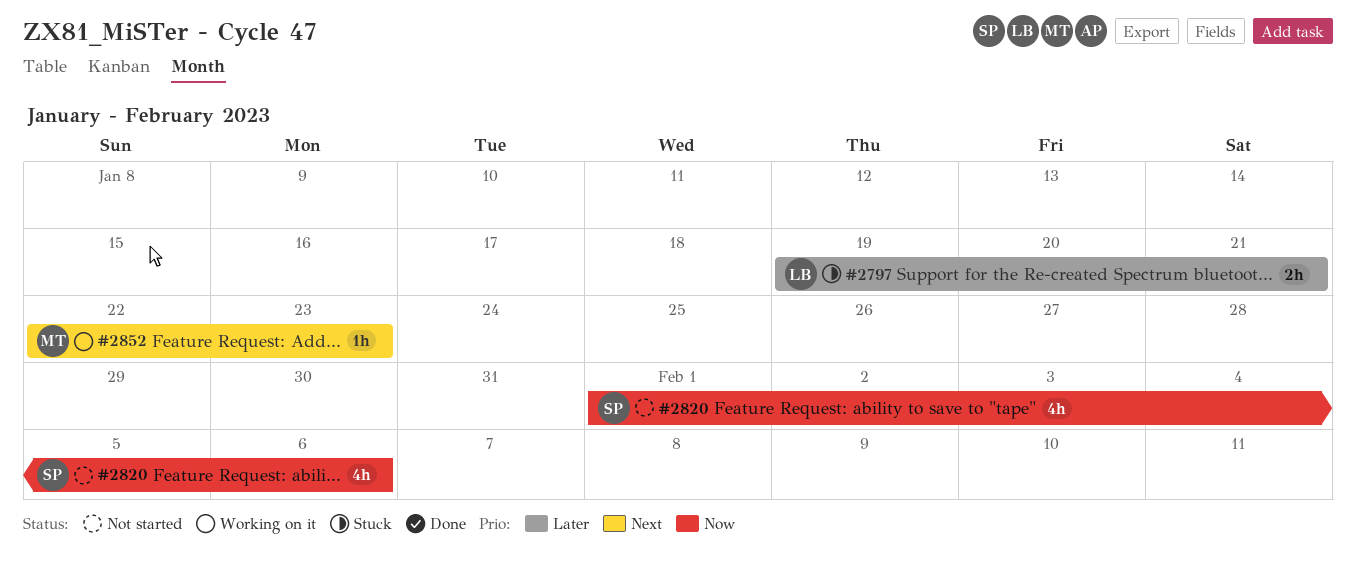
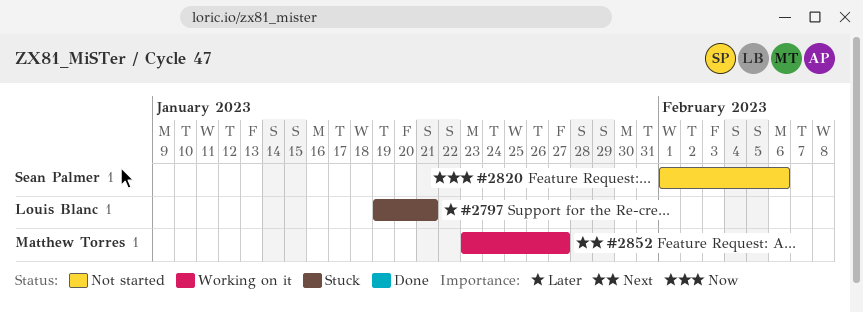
#2852, start: Jan 22 -> Jan 23
#2852, due: Jan 23 -> Jan 27

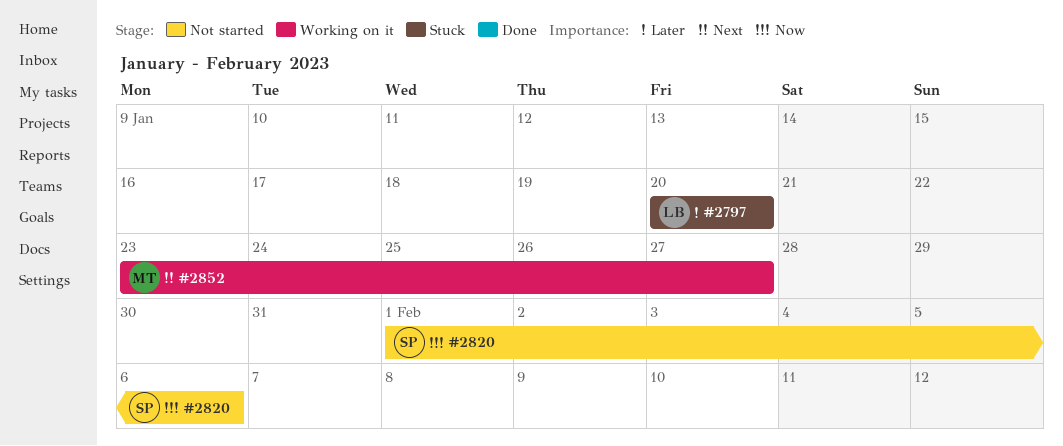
#2797, start: Jan 19 -> Jan 20
#2797, due: Jan 21 -> Jan 20

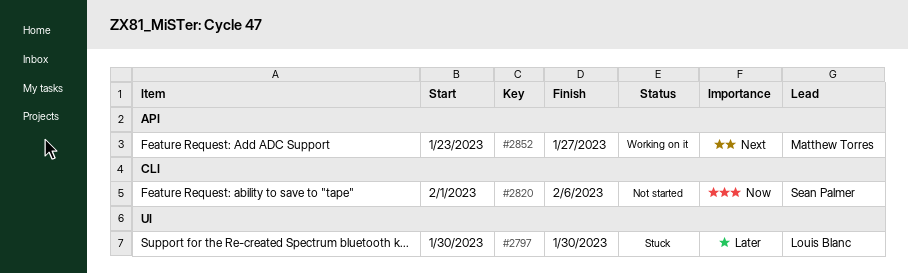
#2797, start: Jan 20 -> Jan 30
#2797, due: Jan 20 -> Jan 30

